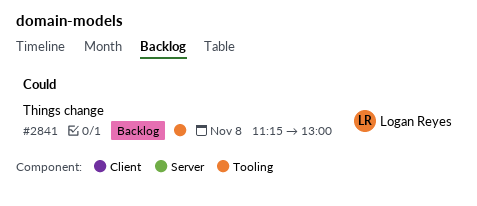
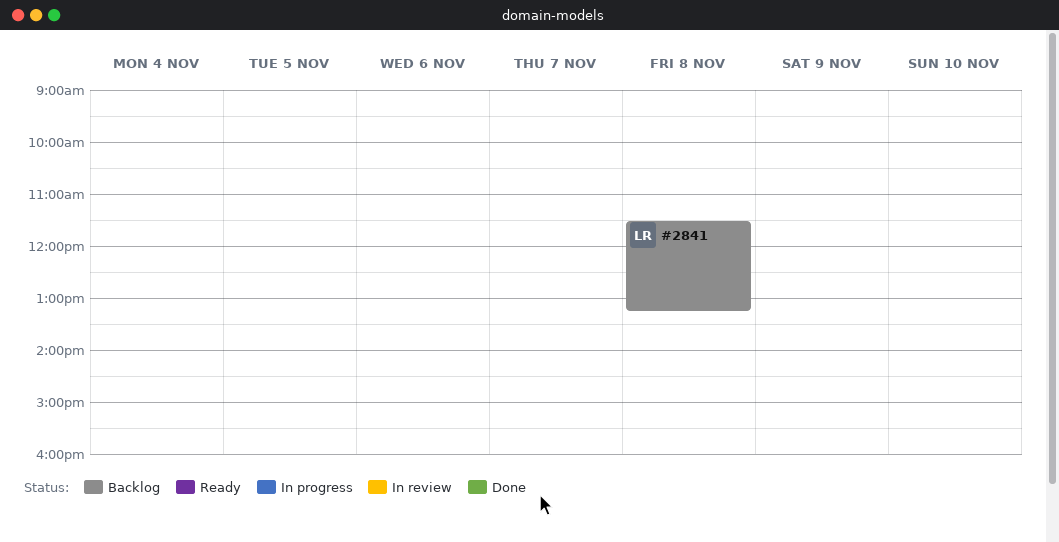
#2841, begins: 11:15 -> 11:30
#2841, ends: 13:00 -> 13:15

